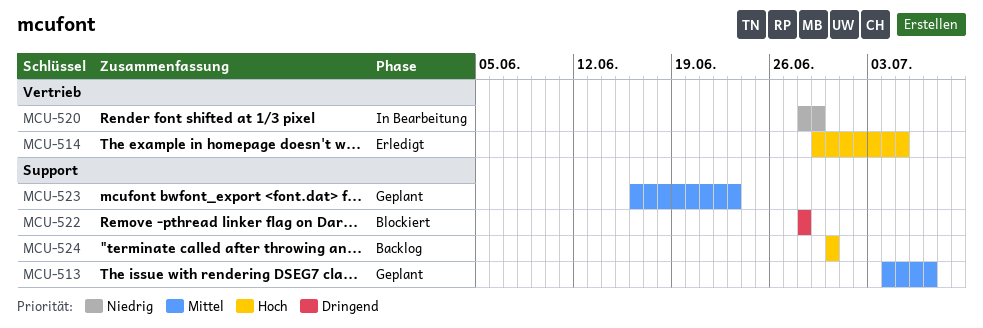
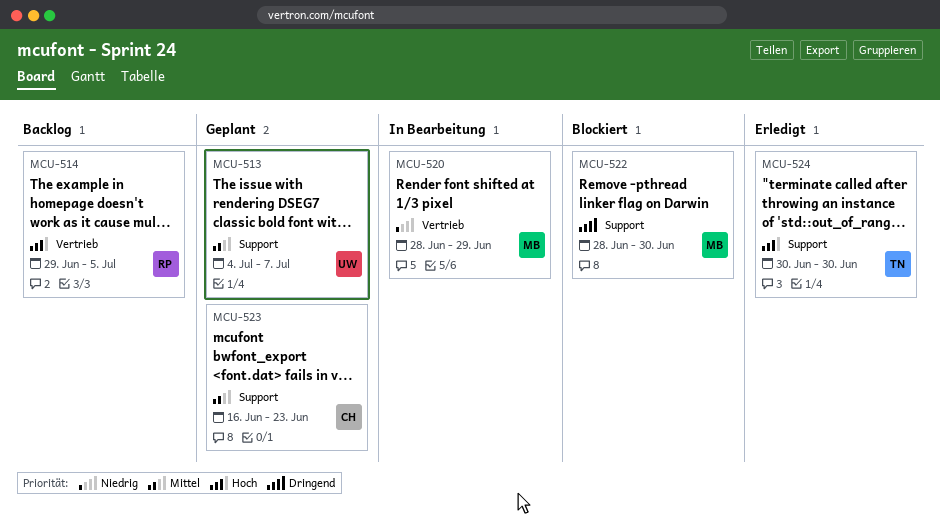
MCU-514, status: Erledigt -> Backlog
MCU-522, due: Jun 28 -> Jun 30
MCU-524, status: Backlog -> Erledigt

